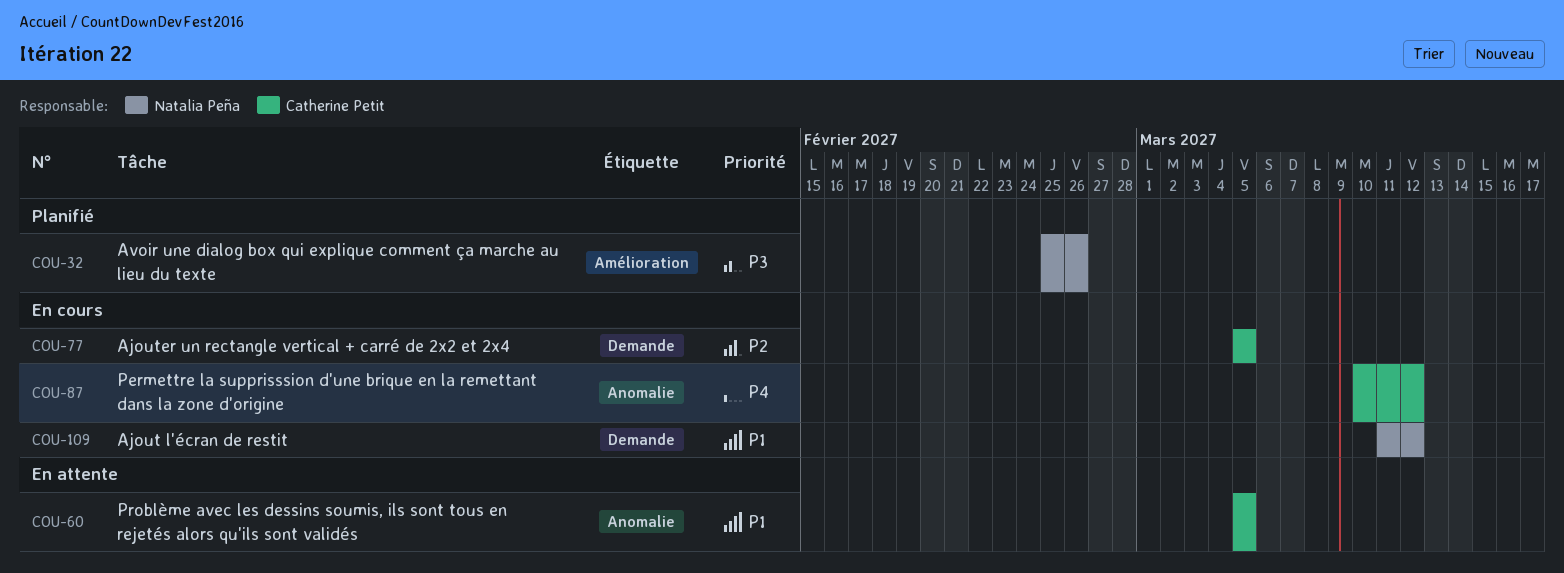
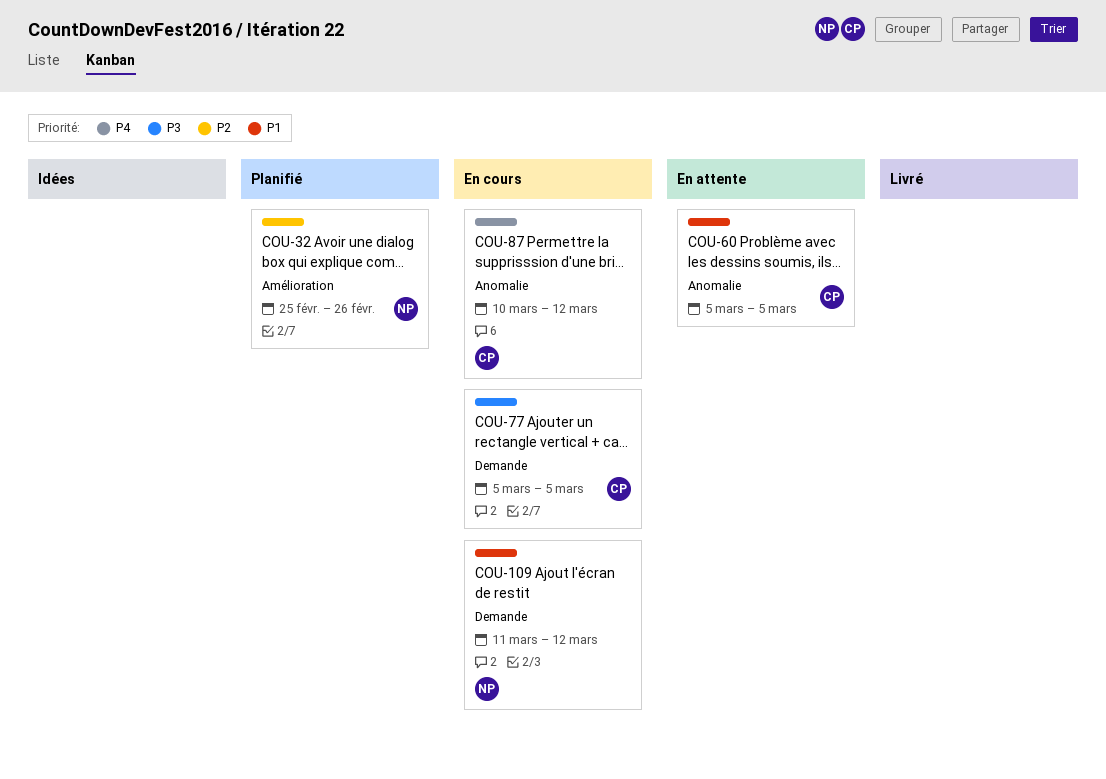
COU-32, priority: P3 -> P2
COU-77, priority: P2 -> P3

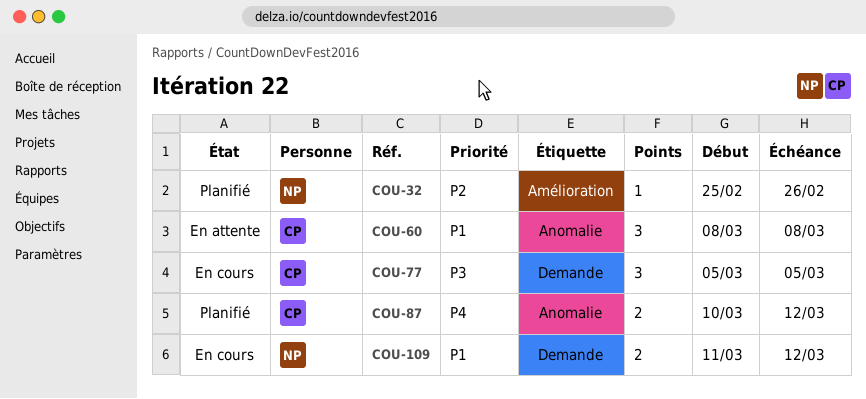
COU-60, start: Mar 5 -> Mar 8
COU-60, due: Mar 5 -> Mar 8
COU-87, status: En cours -> Planifié

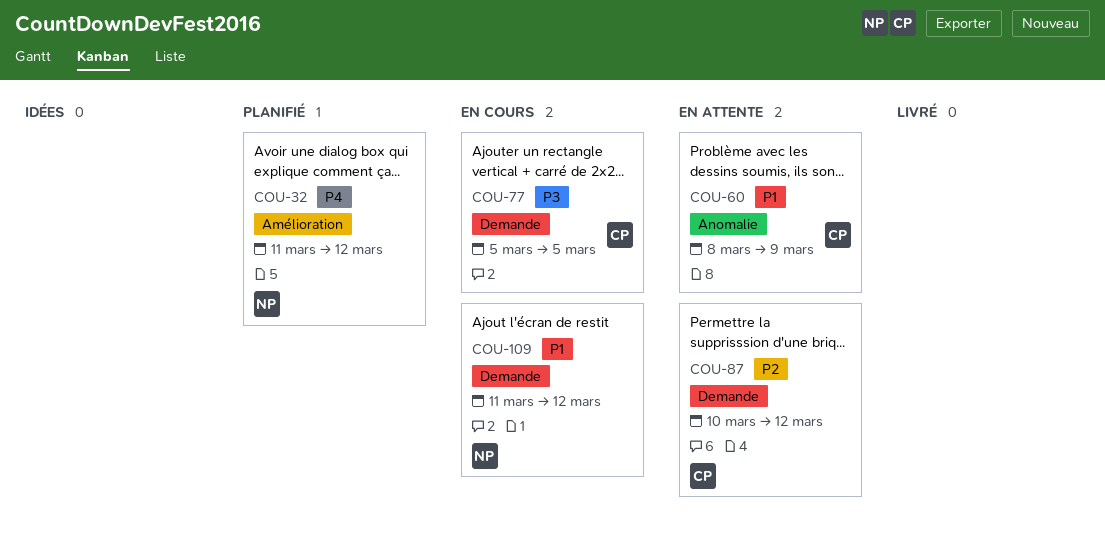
COU-32, priority: P2 -> P4
COU-32, start: Feb 25 -> Mar 11
COU-32, due: Feb 26 -> Mar 12
COU-60, due: Mar 8 -> Mar 9
COU-87, status: Planifié -> En attente
COU-87, priority: P4 -> P2
COU-87, label: Anomalie -> Demande

